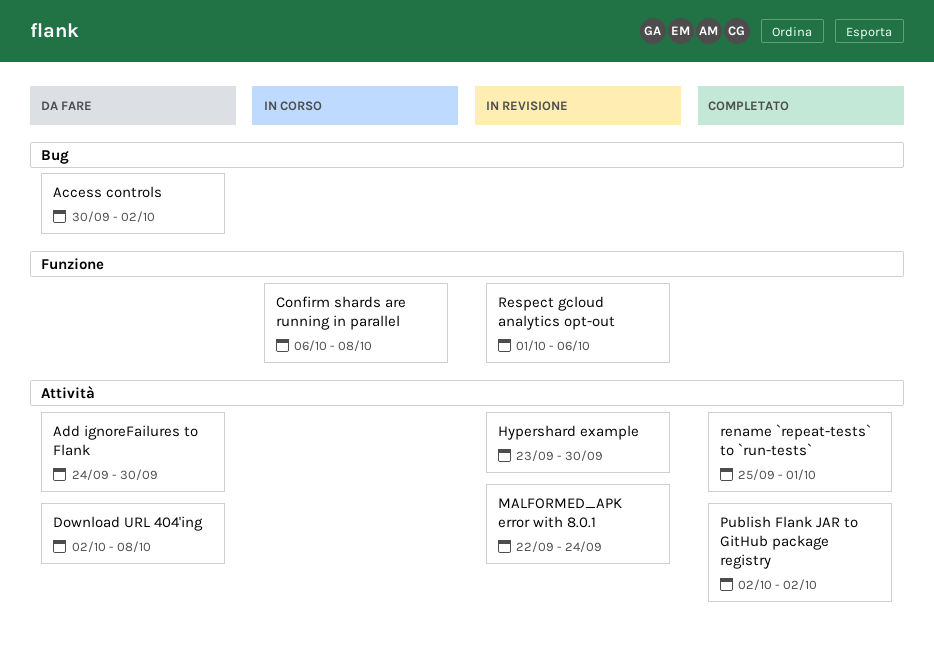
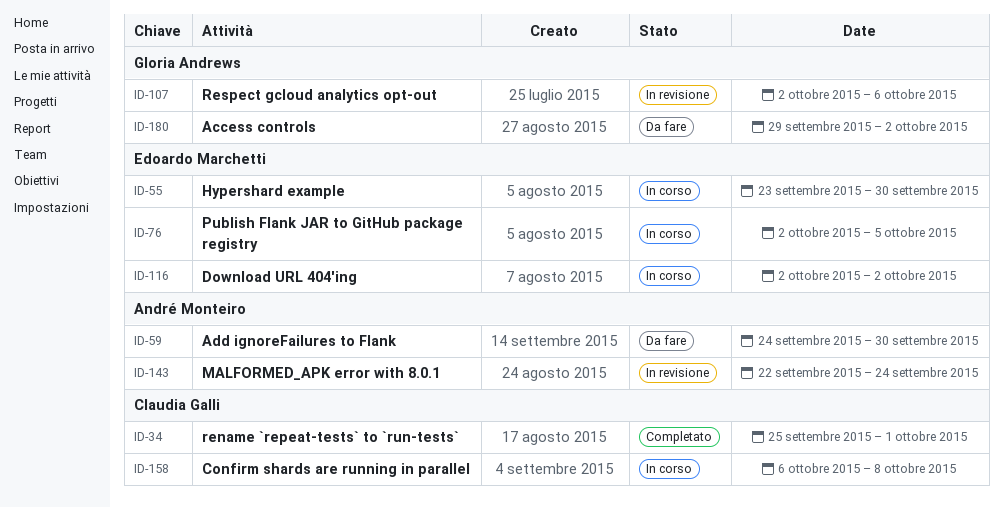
Access controls, start: Sep 30 -> Sep 29
Download URL 404'ing, status: Da fare -> In corso
Download URL 404'ing, due: Oct 8 -> Oct 2
Hypershard example, status: In revisione -> In corso
Publish Flank JAR to GitHub package registry, status: Completato -> In corso
Publish Flank JAR to GitHub package registry, due: Oct 2 -> Oct 5
Respect gcloud analytics opt-out, start: Oct 1 -> Oct 2

